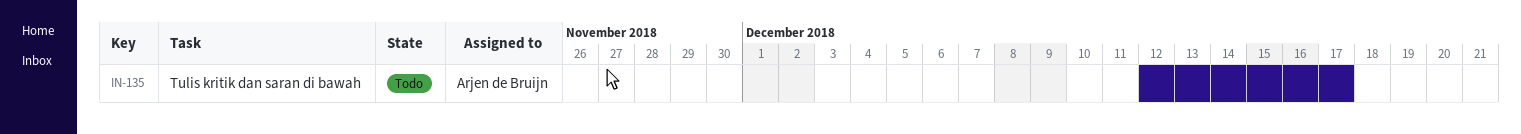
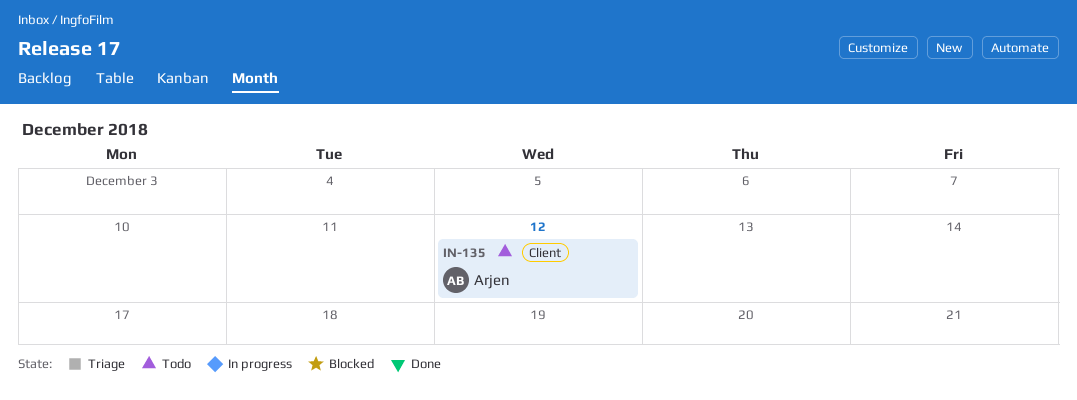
IN-135, due: Dec 17 -> Dec 12

